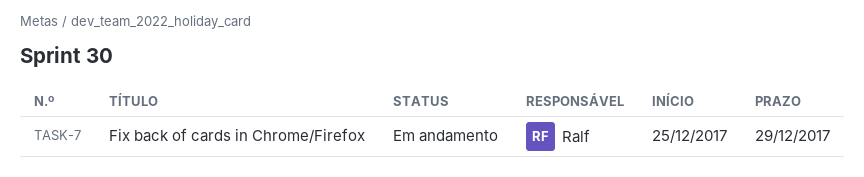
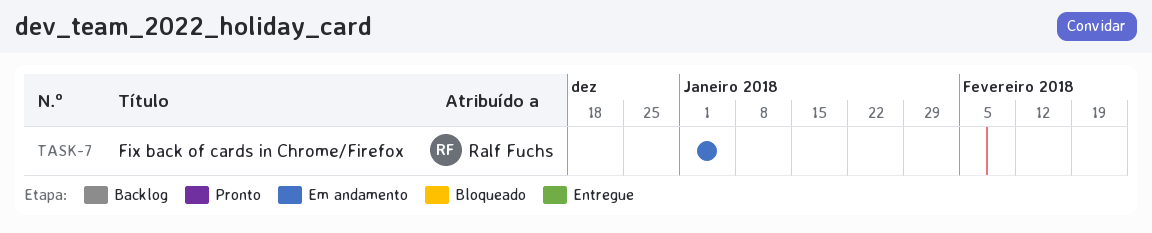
TASK-7, start: Dec 25 -> Jan 1
TASK-7, due: Dec 29 -> Jan 5

